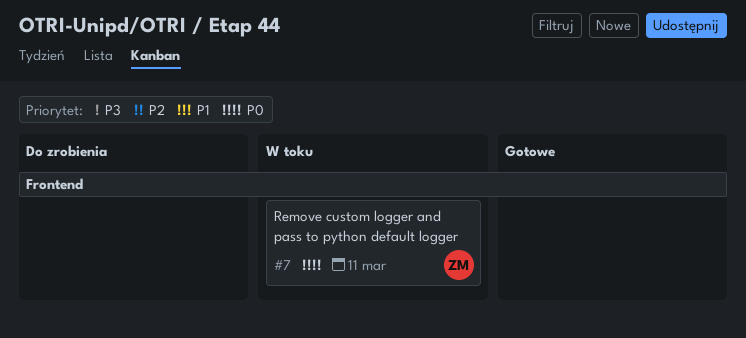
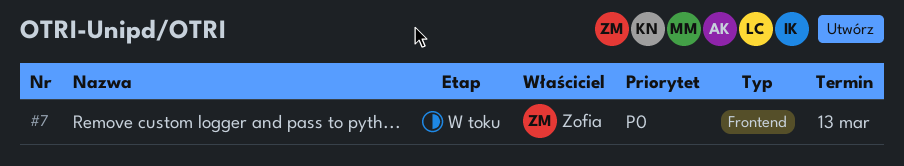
#7, due: Mar 11 -> Mar 13

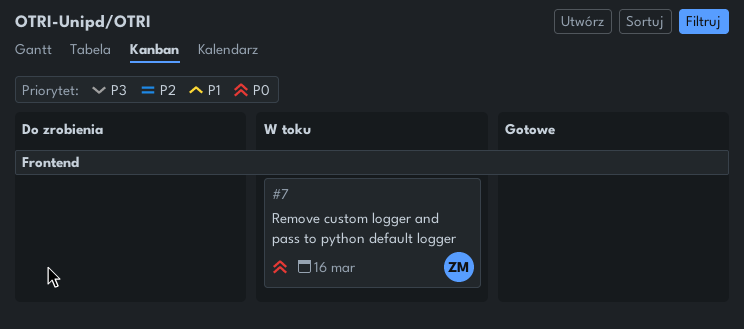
#7, due: Mar 13 -> Mar 16

